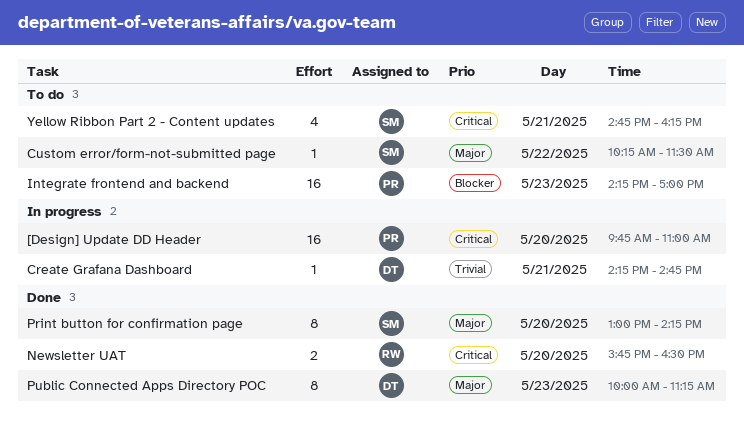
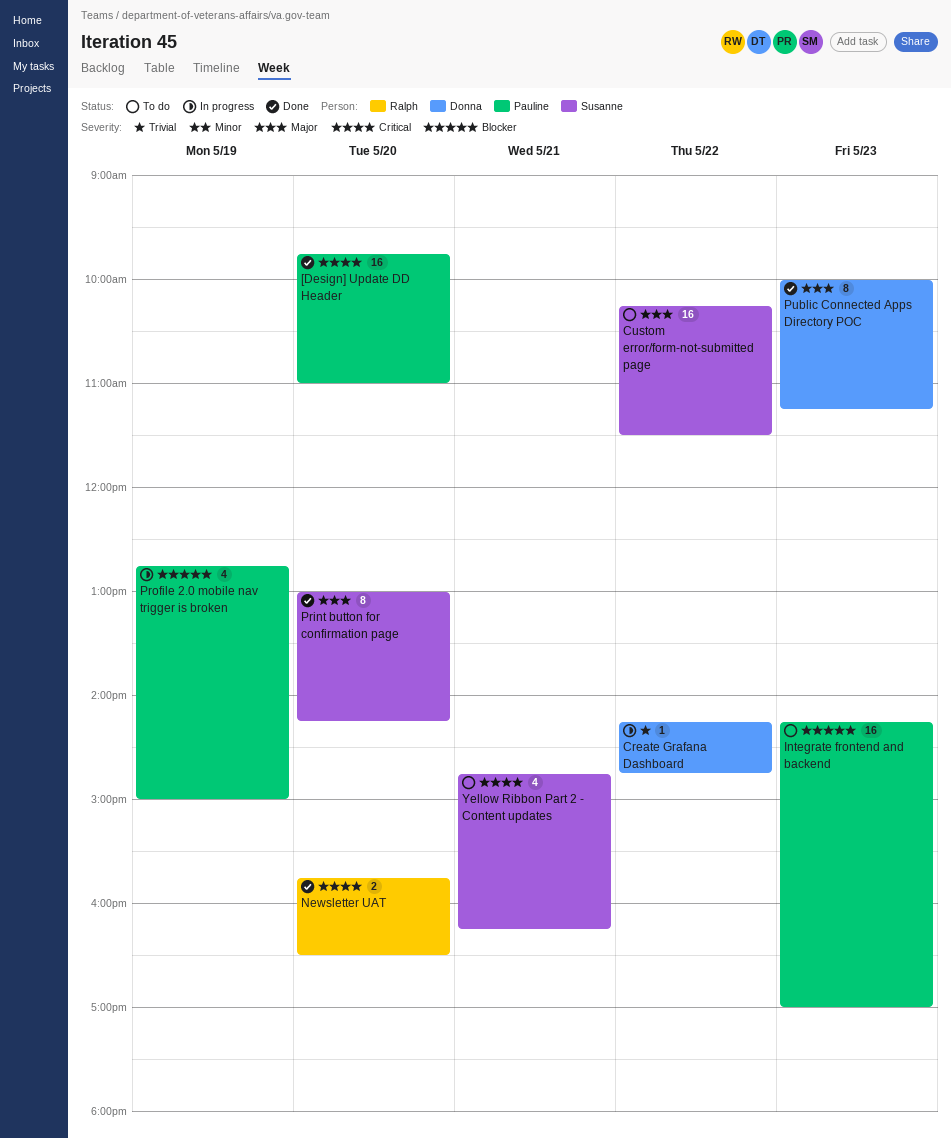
[Design] Update DD Header, status: In progress -> Done
Create Grafana Dashboard, day: May 21 -> May 22
Custom error/form-not-submitted page, estimate: 1 -> 16
Profile 2.0 mobile nav trigger is broken: none -> present

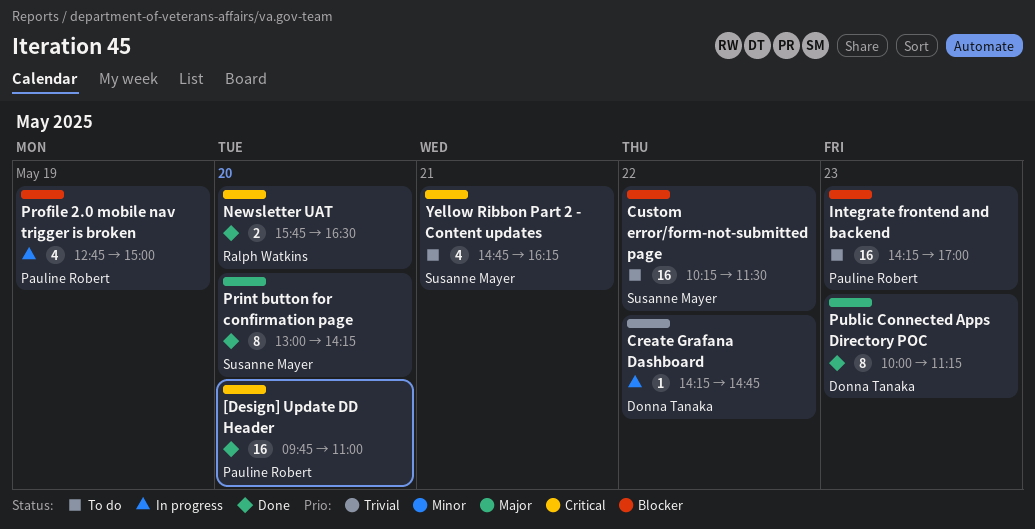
Custom error/form-not-submitted page, priority: Major -> Blocker

